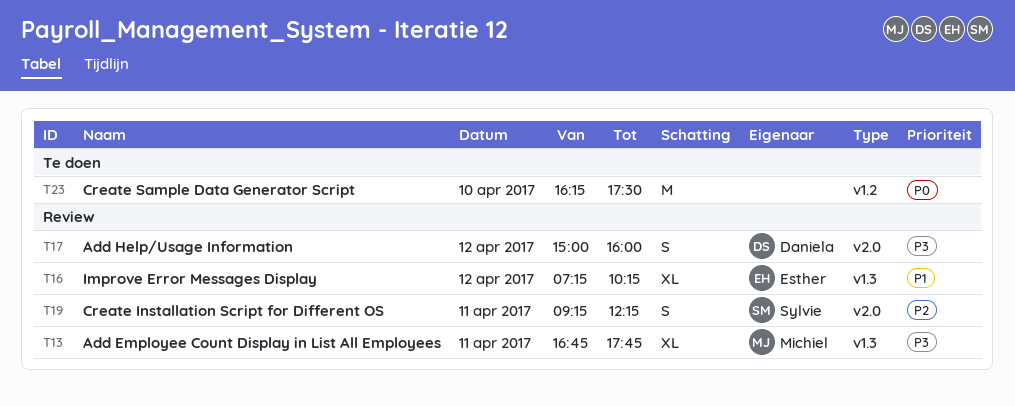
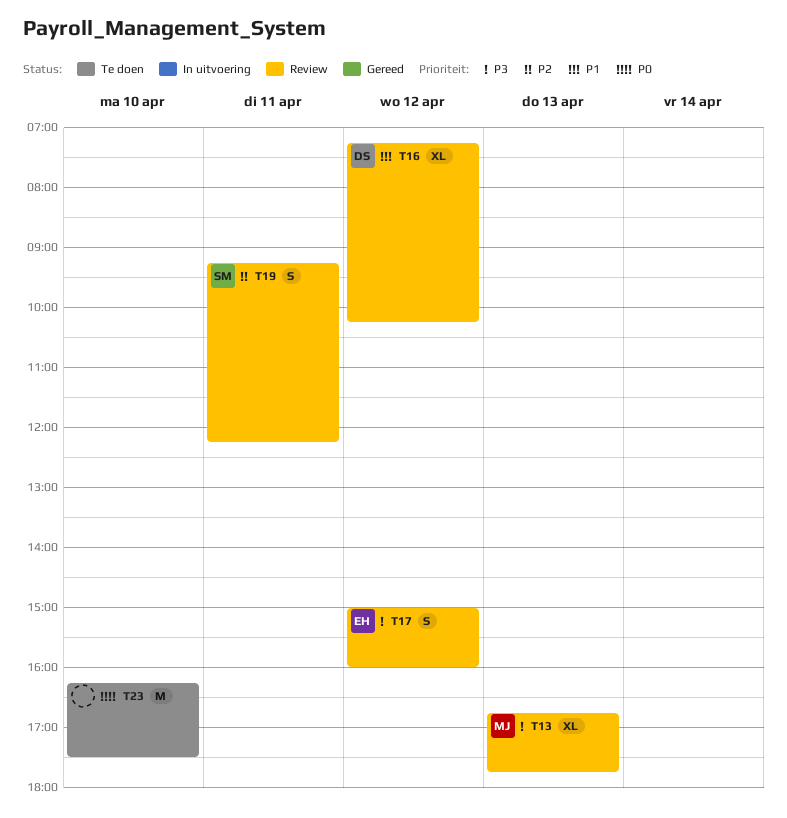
T13, day: Apr 11 -> Apr 13
T16, owner: Esther -> Daniela
T17, owner: Daniela -> Esther

